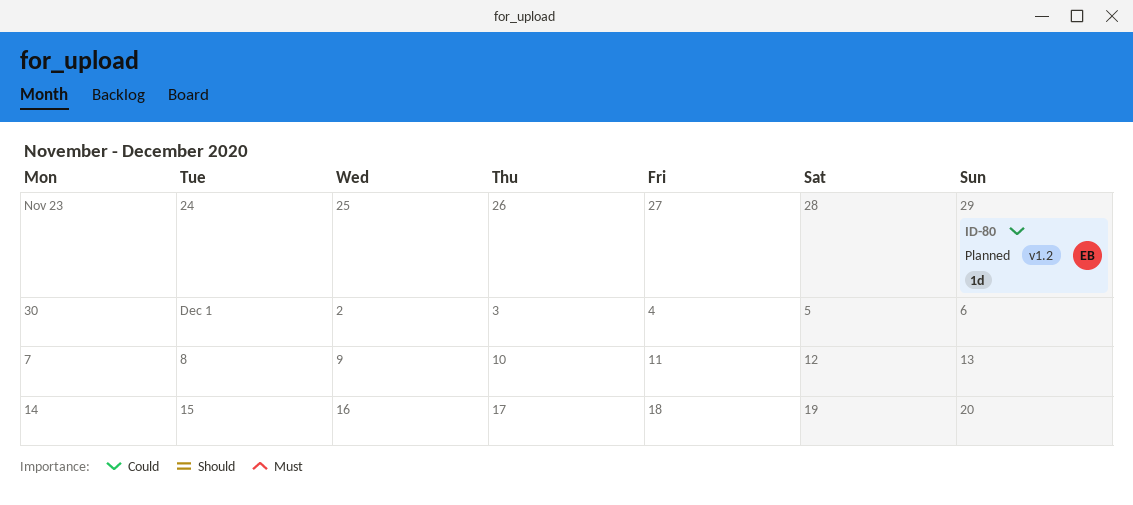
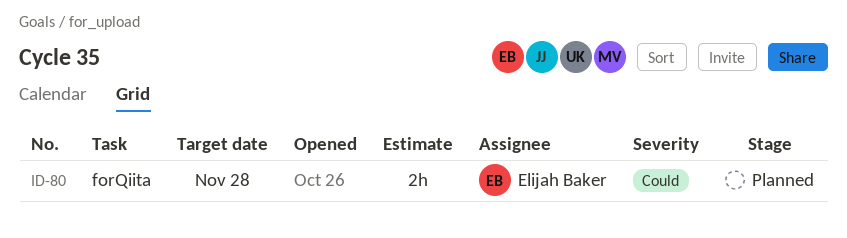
ID-80, estimate: 1d -> 2h
ID-80, due: Nov 29 -> Nov 28

